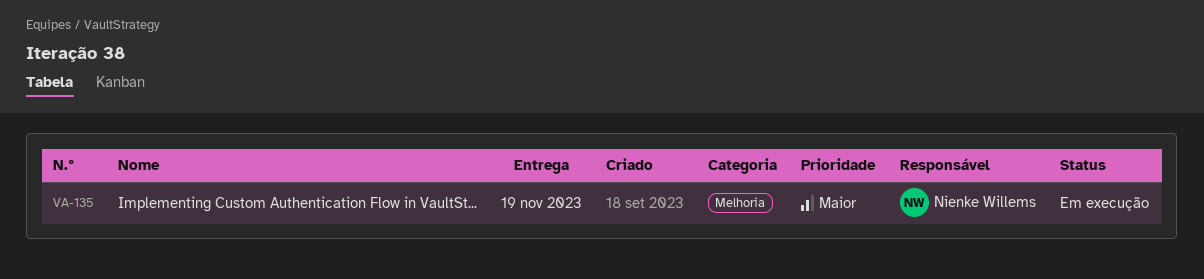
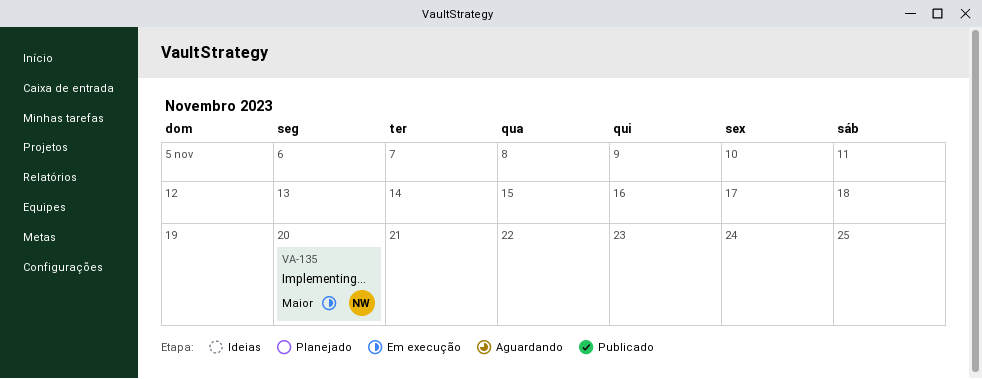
VA-135, due: Nov 19 -> Nov 20

